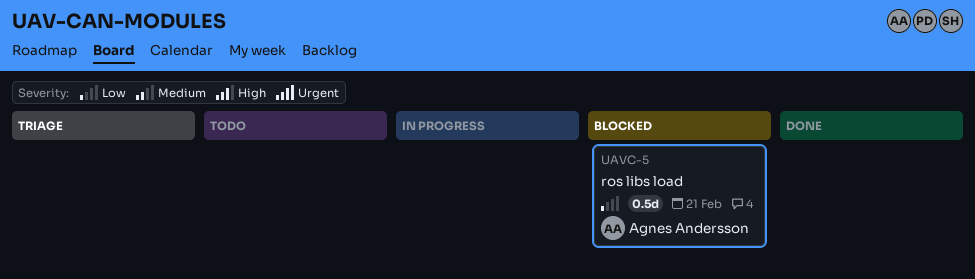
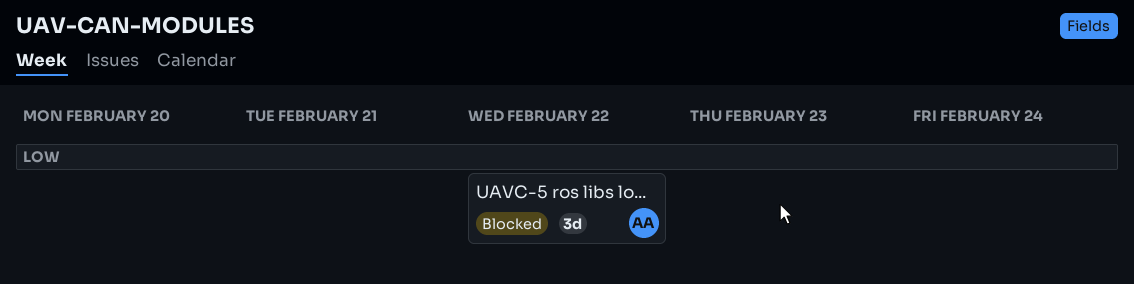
UAVC-5, estimate: 0.5d -> 3d
UAVC-5, due: Feb 21 -> Feb 22

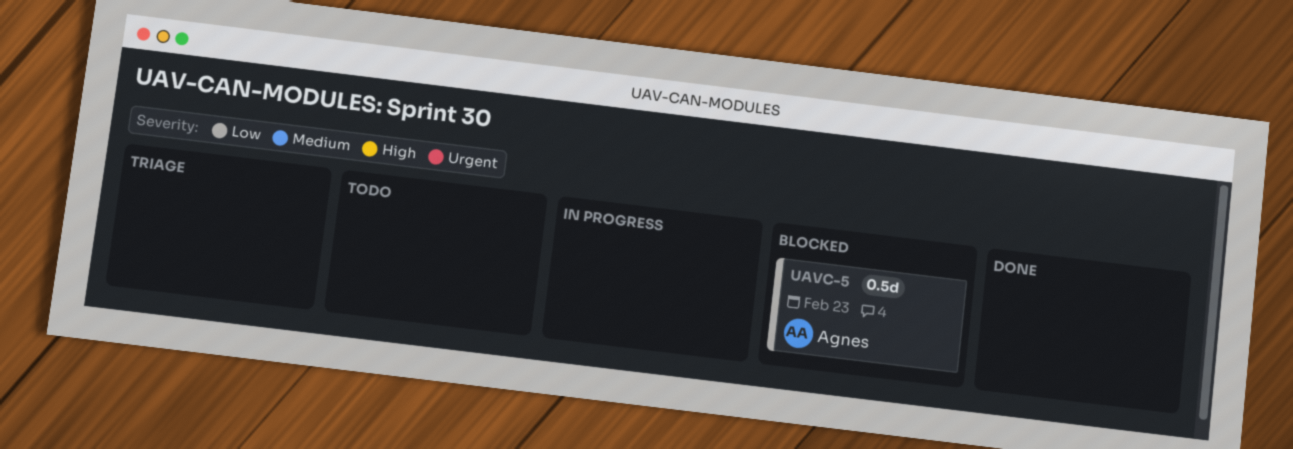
UAVC-5, estimate: 3d -> 0.5d
UAVC-5, due: Feb 22 -> Feb 23

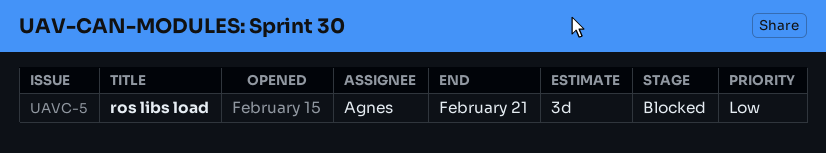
UAVC-5, estimate: 0.5d -> 3d
UAVC-5, due: Feb 23 -> Feb 21

